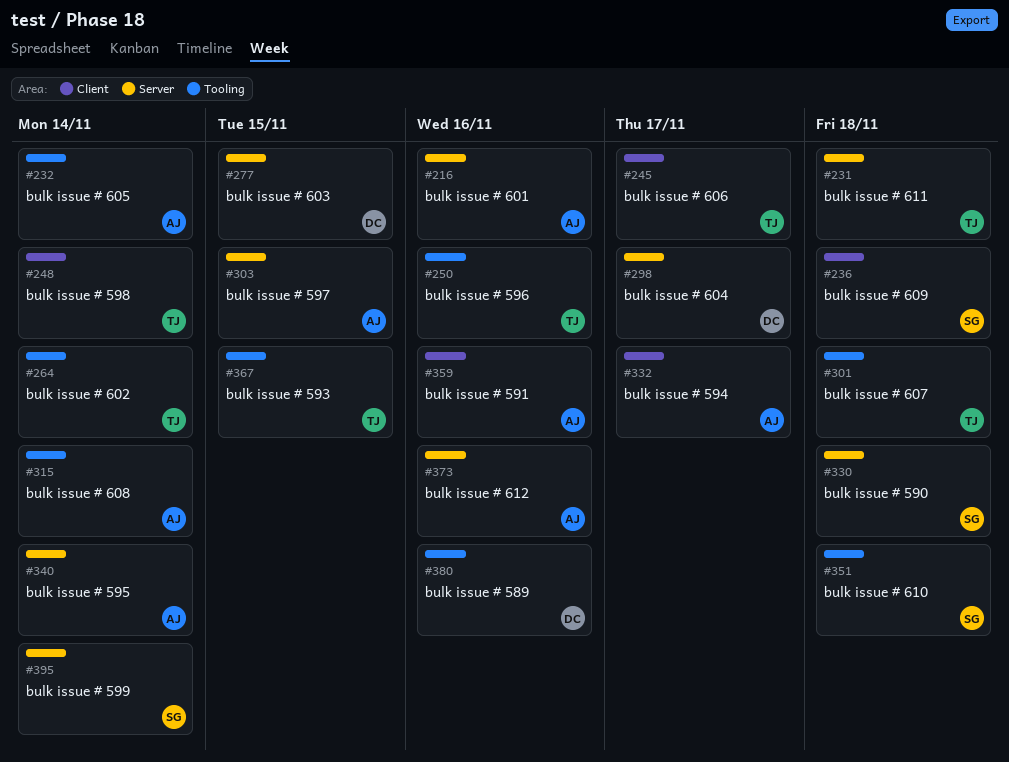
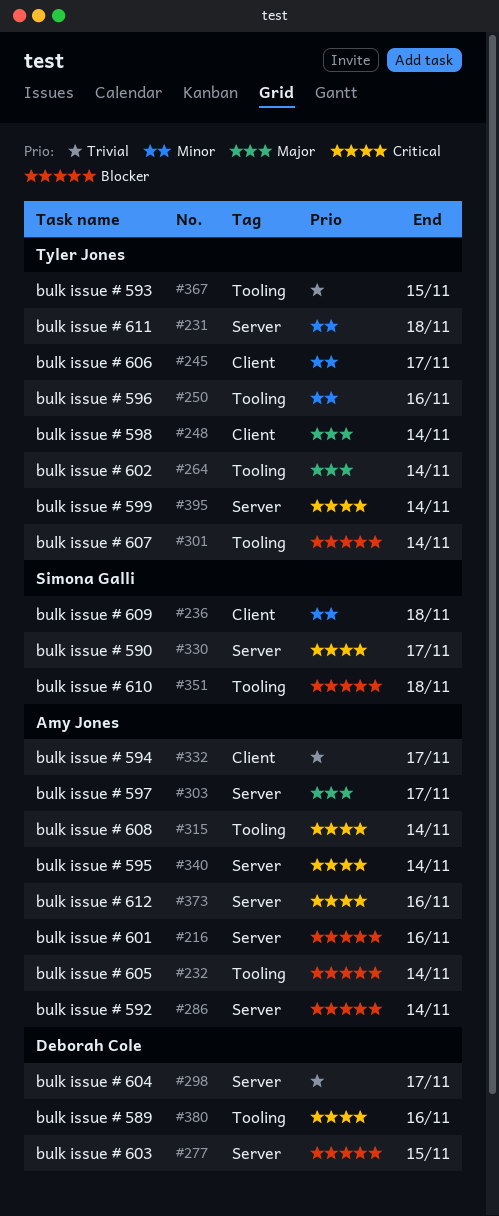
#286: none -> present
#301, due: Nov 18 -> Nov 14
#303, due: Nov 15 -> Nov 17
#330, due: Nov 18 -> Nov 17
#359: present -> none
#395, owner: Simona Galli -> Tyler Jones

